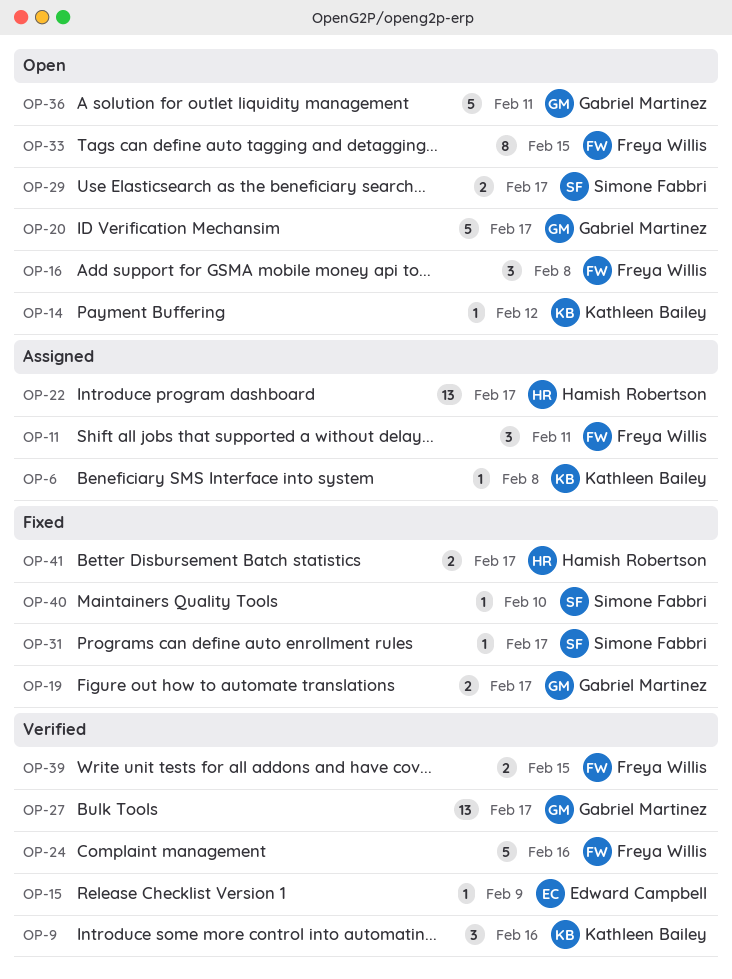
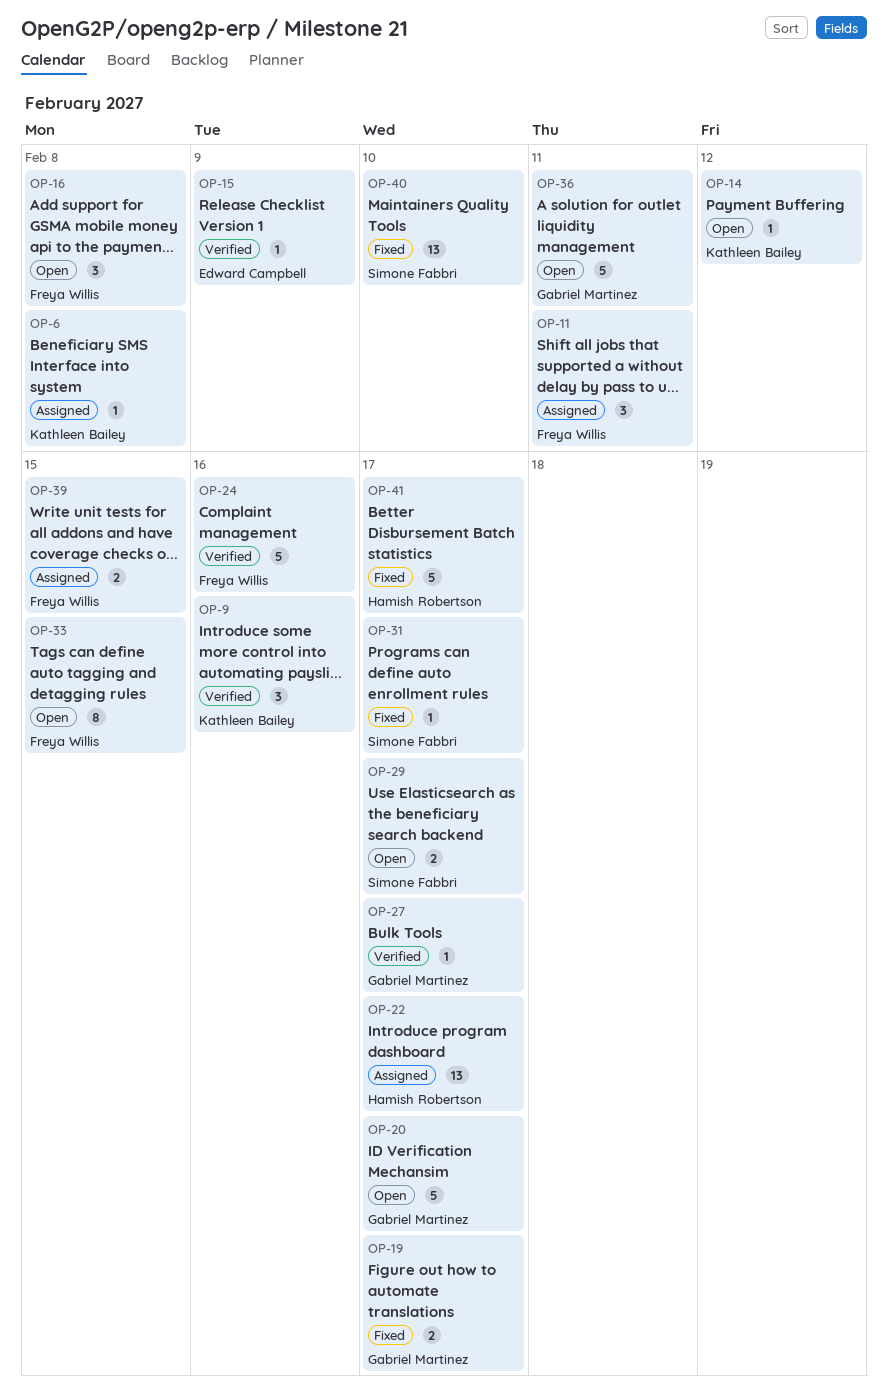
OP-27, estimate: 13 -> 1
OP-39, status: Verified -> Assigned
OP-40, estimate: 1 -> 13
OP-41, estimate: 2 -> 5

